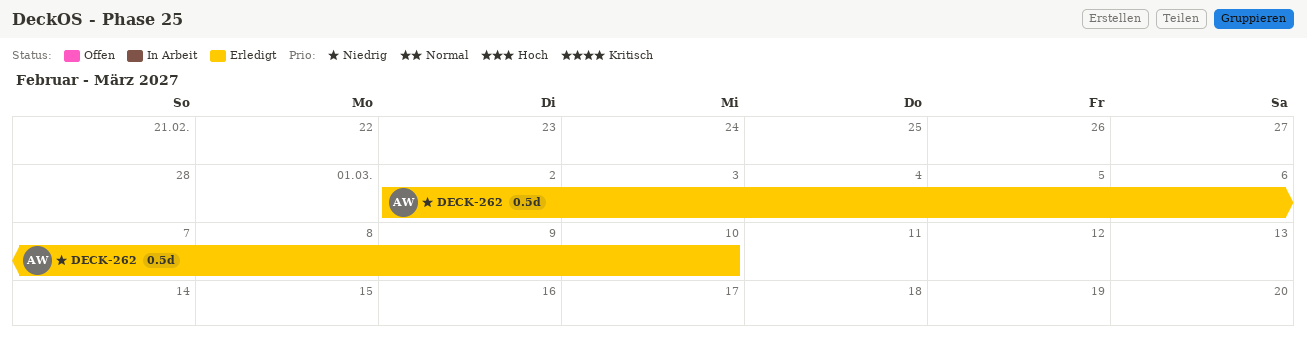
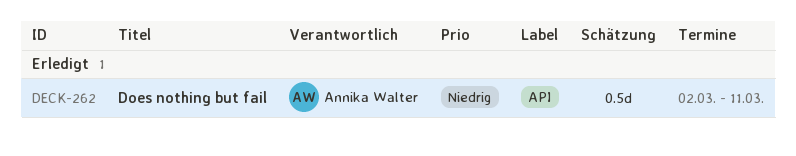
DECK-262, due: Mar 10 -> Mar 11

